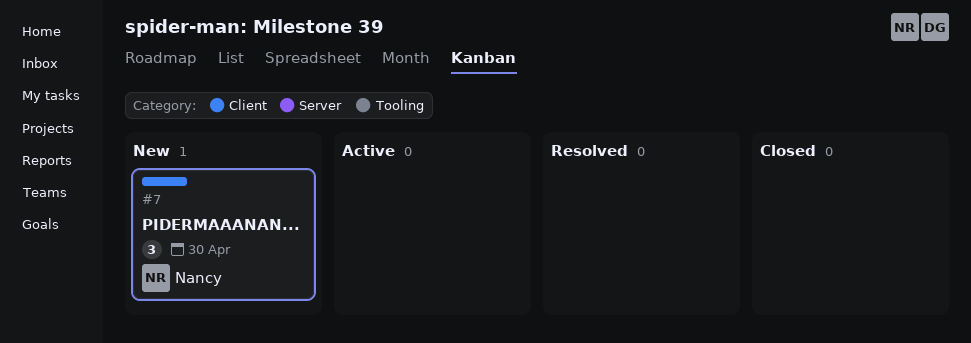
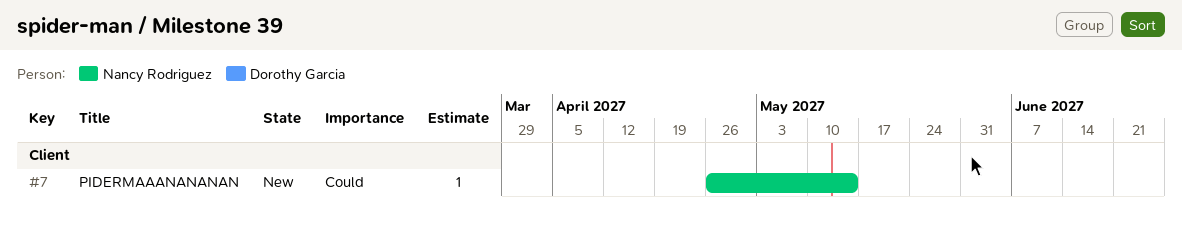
#7, estimate: 3 -> 1
#7, due: Apr 30 -> May 14

